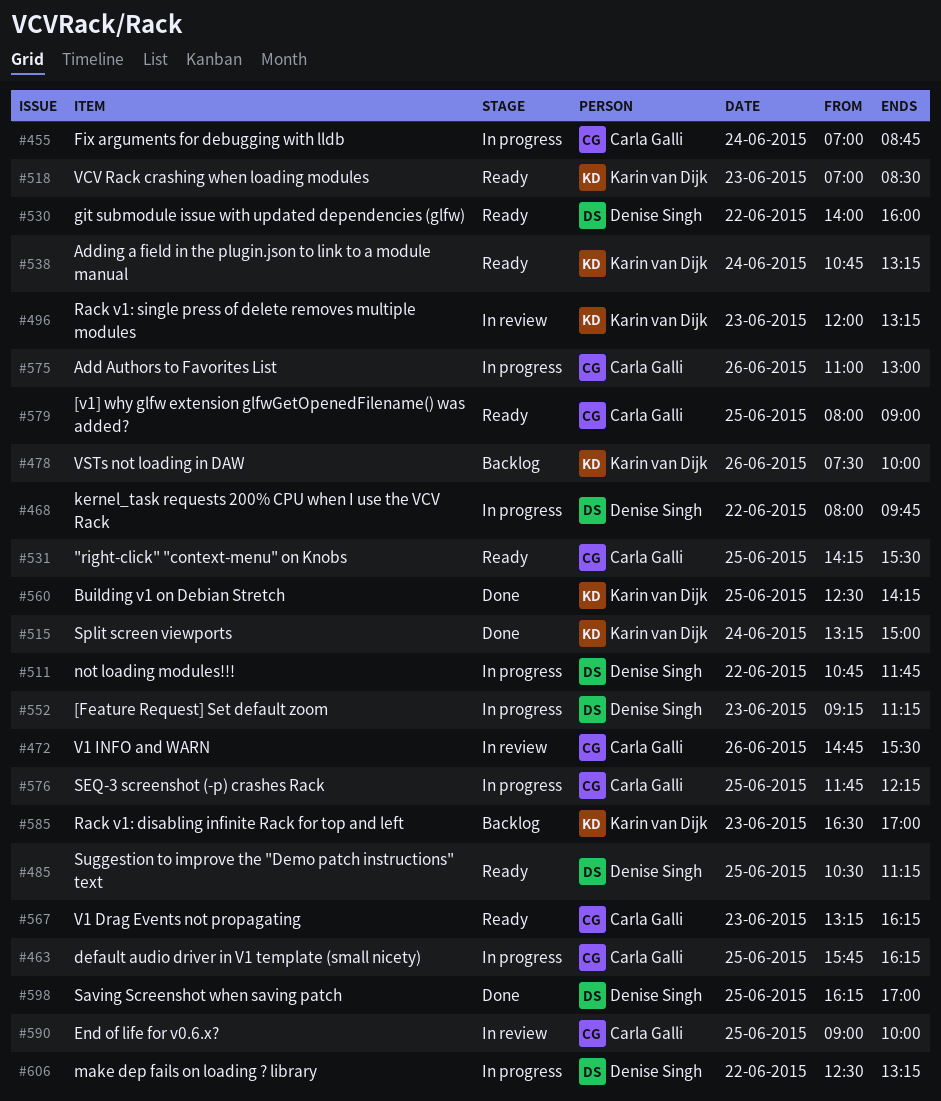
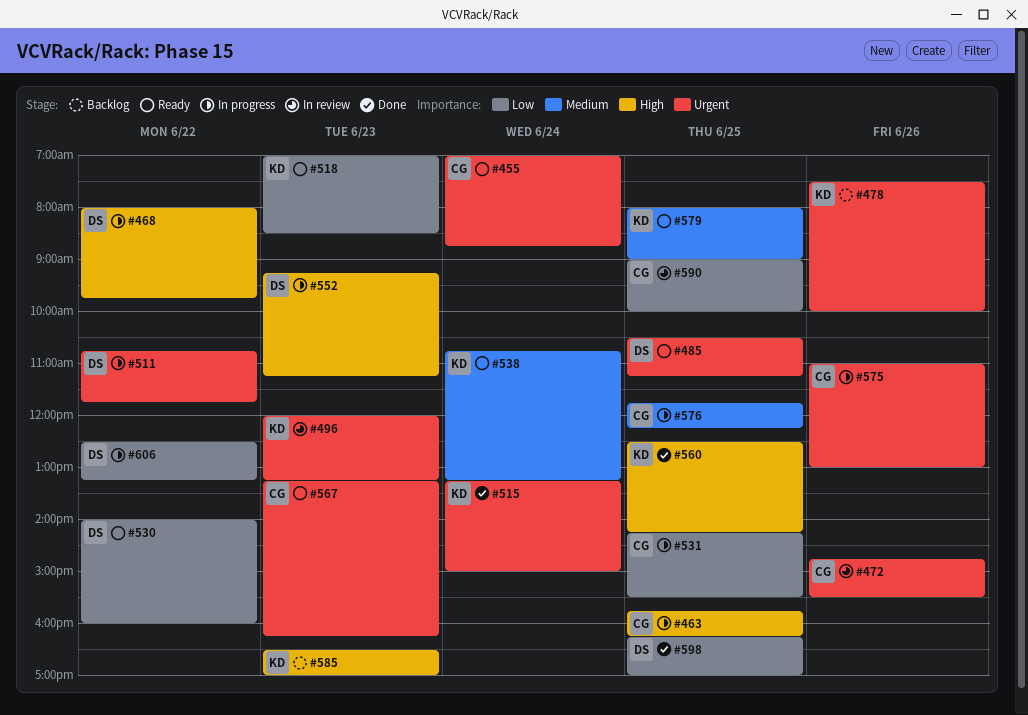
#455, status: In progress -> Ready
#531, status: Ready -> In progress
#579, owner: Carla Galli -> Karin van Dijk

